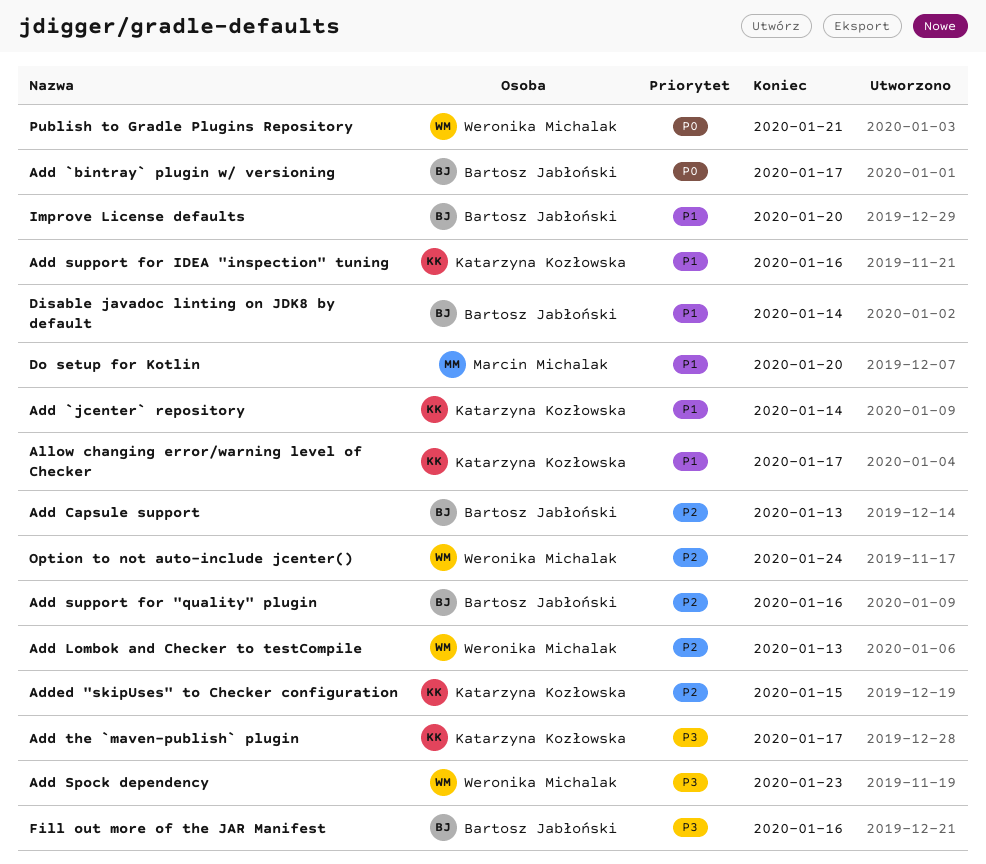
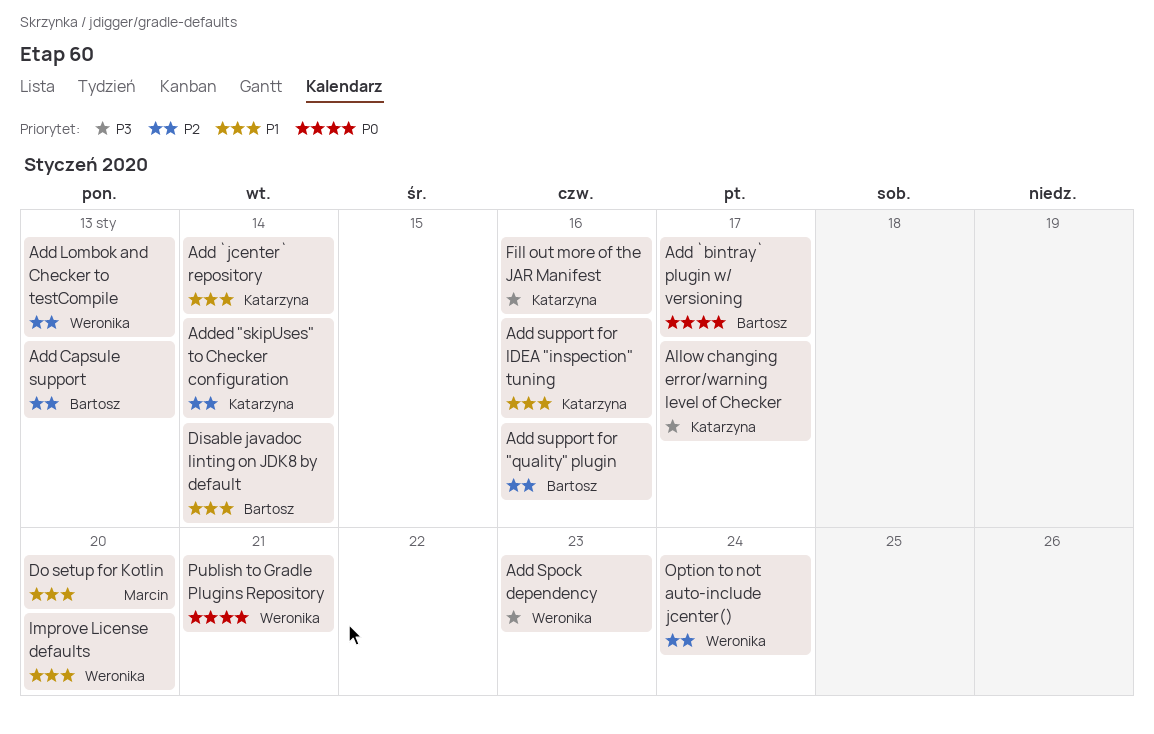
Add the `maven-publish` plugin: present -> none
Added "skipUses" to Checker configuration, due: Jan 15 -> Jan 14
Allow changing error/warning level of Checker, priority: P1 -> P3
Fill out more of the JAR Manifest, owner: Bartosz Jabłoński -> Katarzyna Kozłowska
Improve License defaults, owner: Bartosz Jabłoński -> Weronika Michalak

